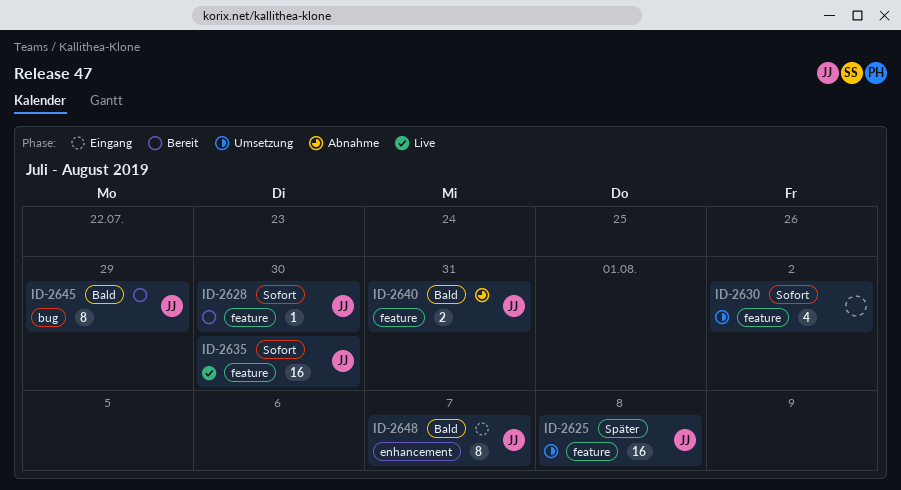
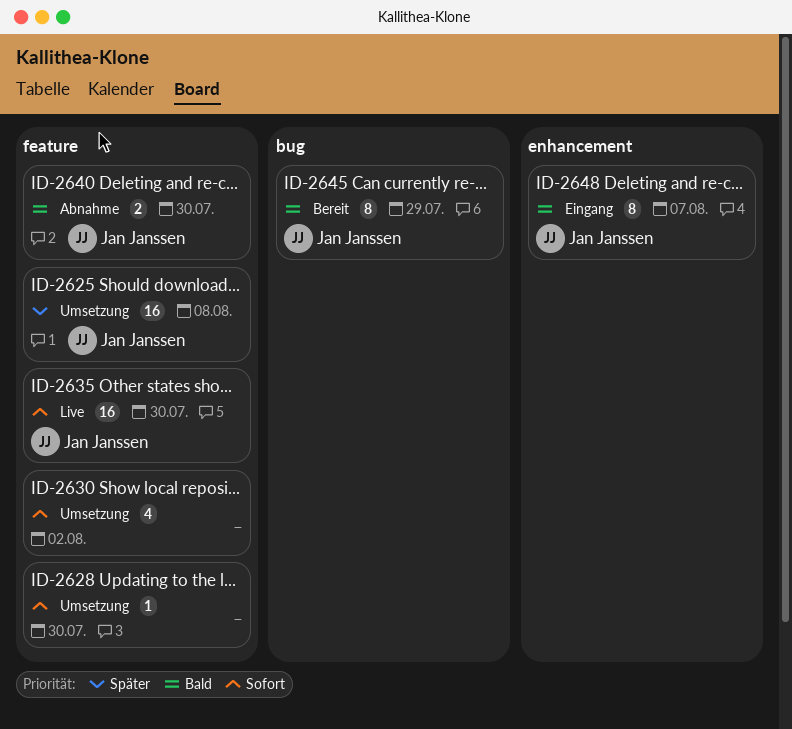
ID-2628, status: Bereit -> Umsetzung
ID-2628, owner: Jan Janssen -> none
ID-2640, due: Jul 31 -> Jul 30

